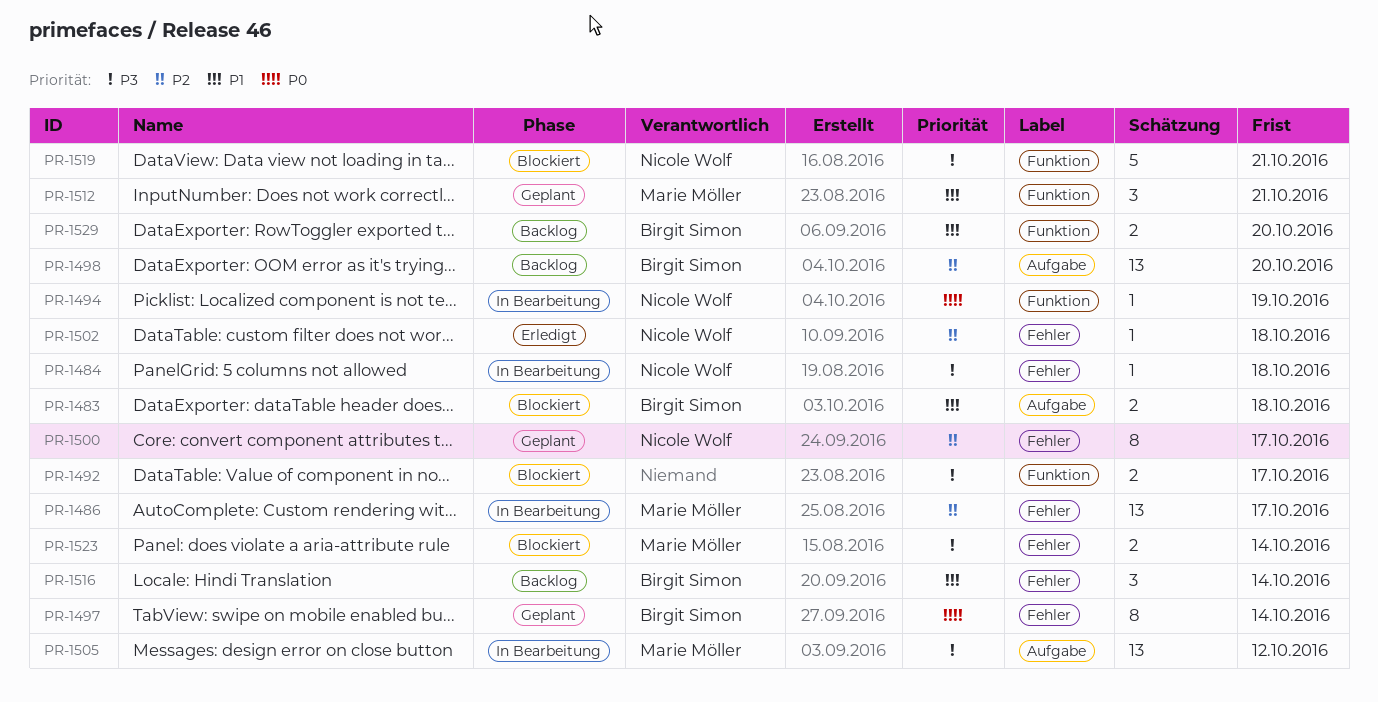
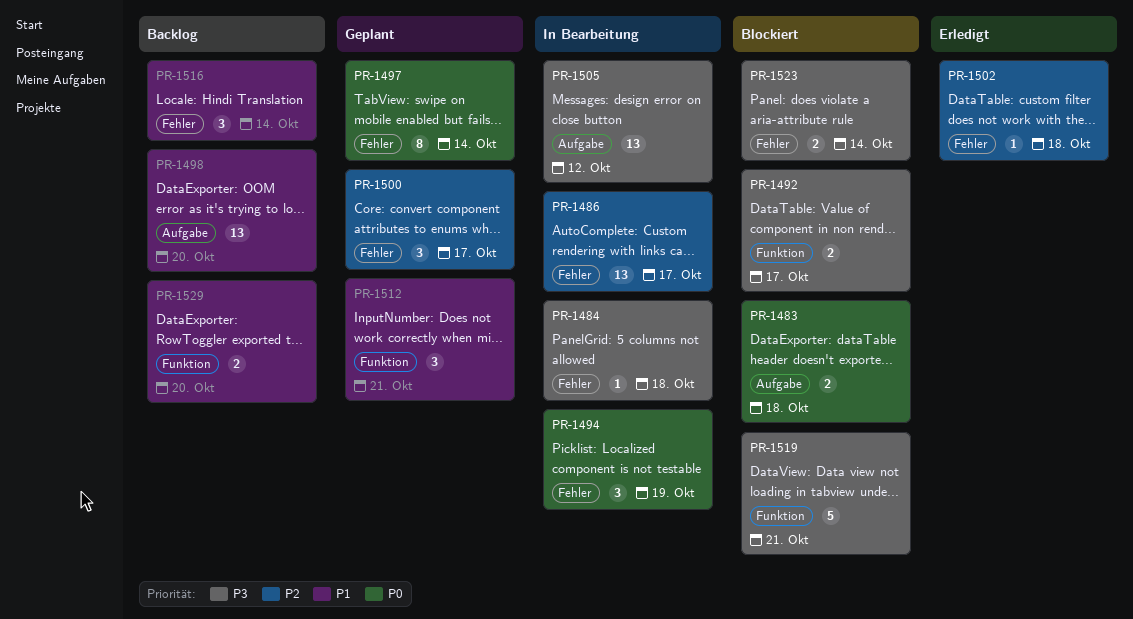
PR-1483, priority: P1 -> P0
PR-1494, label: Funktion -> Fehler
PR-1494, estimate: 1 -> 3
PR-1498, priority: P2 -> P1
PR-1500, estimate: 8 -> 3

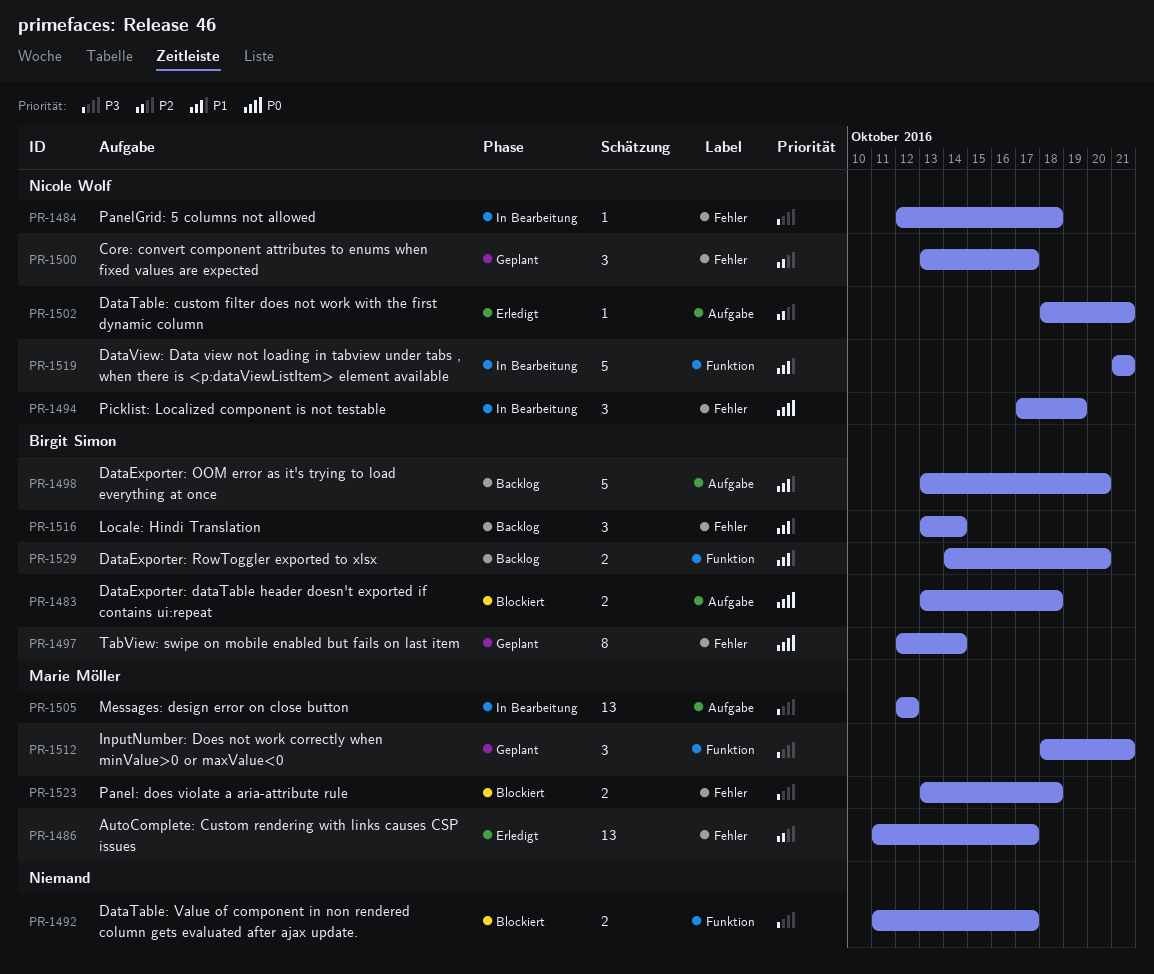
PR-1486, status: In Bearbeitung -> Erledigt
PR-1498, estimate: 13 -> 5
PR-1502, label: Fehler -> Aufgabe
PR-1502, due: Oct 18 -> Oct 21
PR-1512, priority: P1 -> P3
PR-1519, status: Blockiert -> In Bearbeitung
PR-1519, priority: P3 -> P1
PR-1523, due: Oct 14 -> Oct 18

